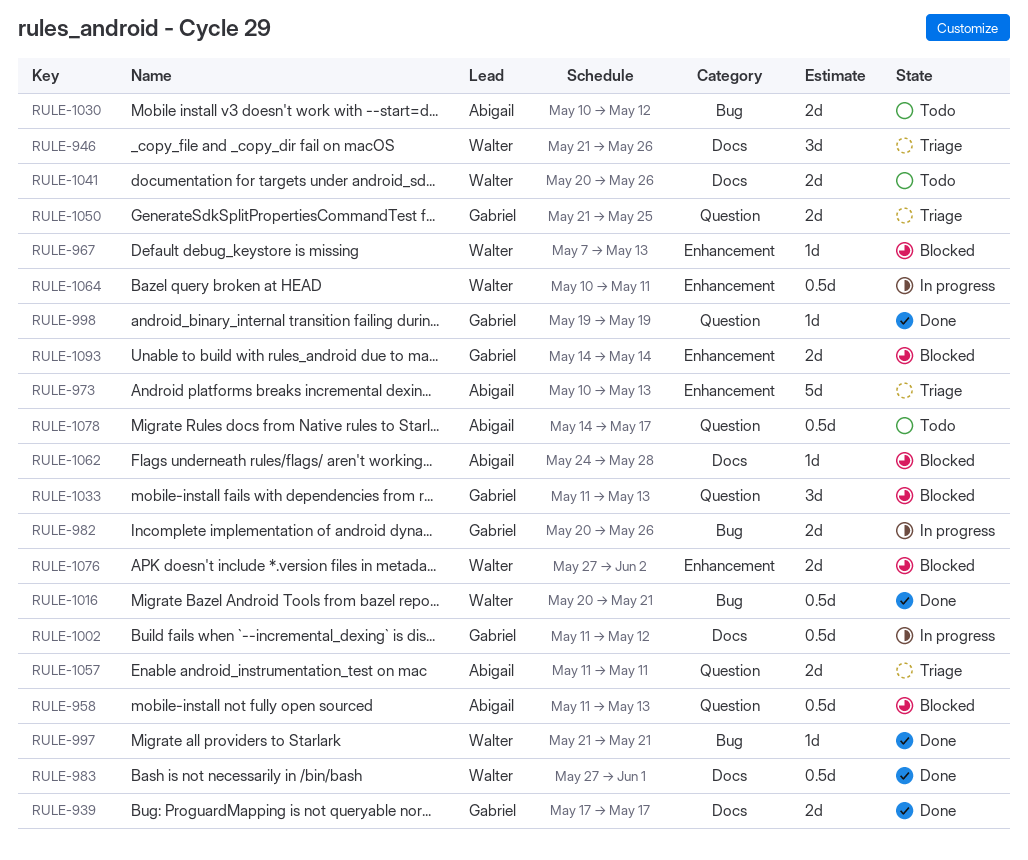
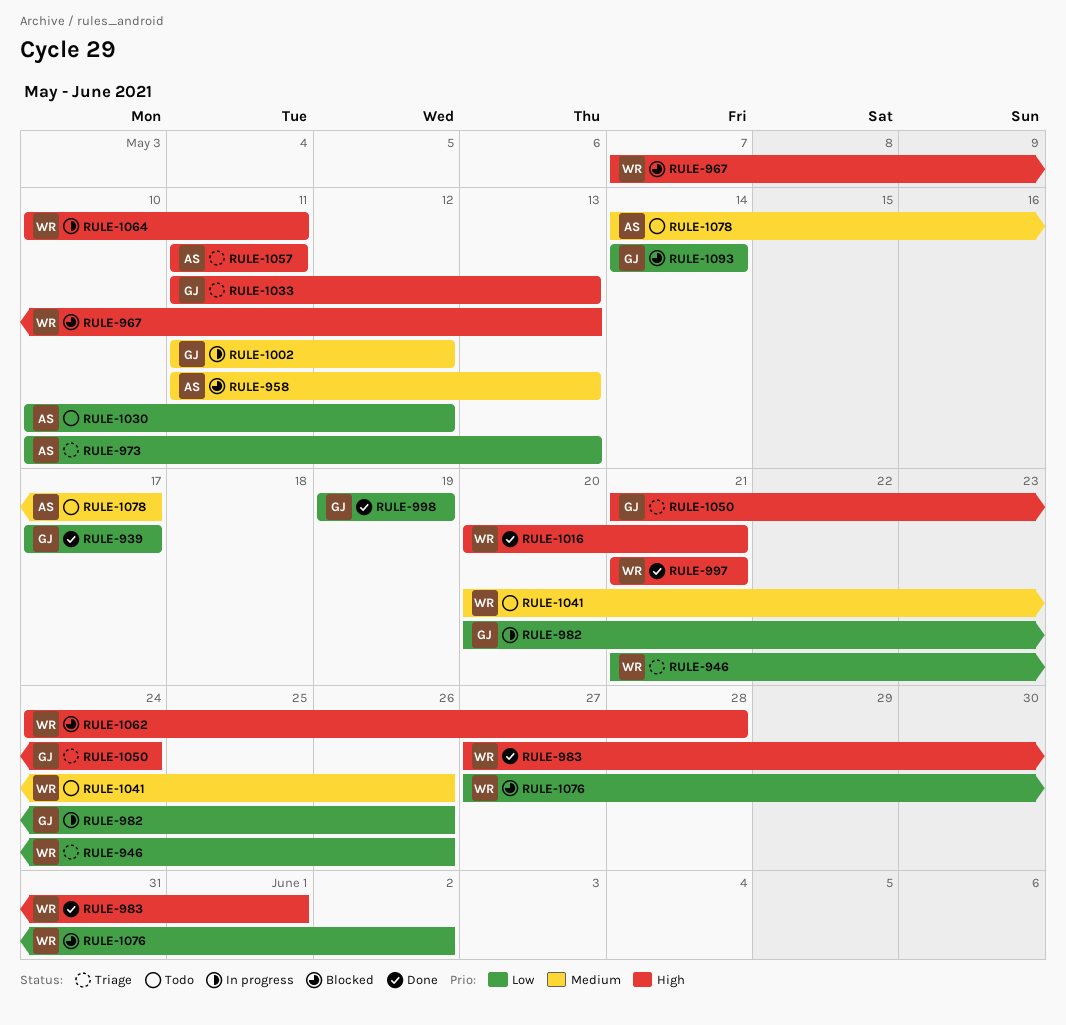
RULE-1033, status: Blocked -> Triage
RULE-1050, due: May 25 -> May 24
RULE-1062, owner: Abigail -> Walter

